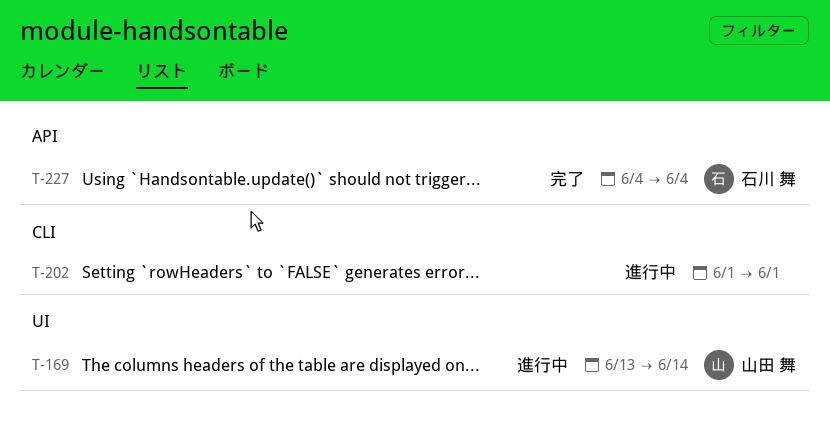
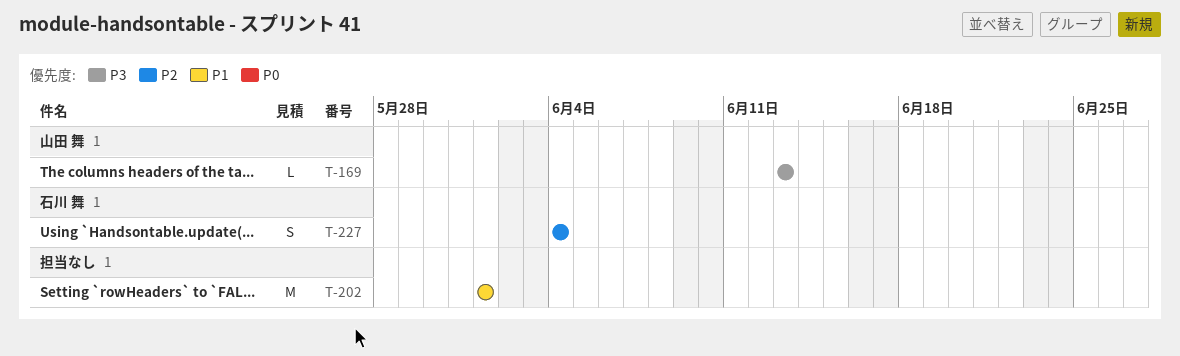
T-169, due: Jun 14 -> Jun 13

